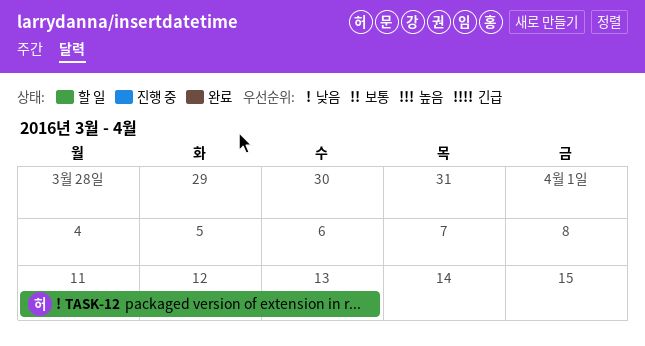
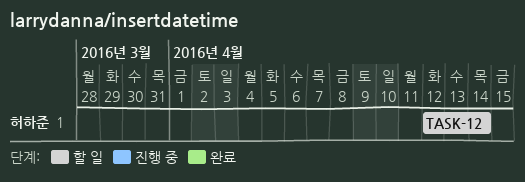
TASK-12, start: Apr 11 -> Apr 12
TASK-12, due: Apr 13 -> Apr 14

